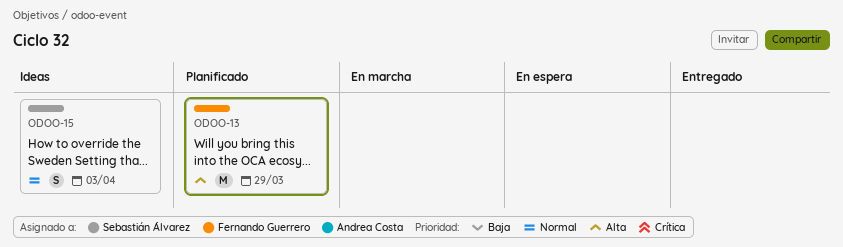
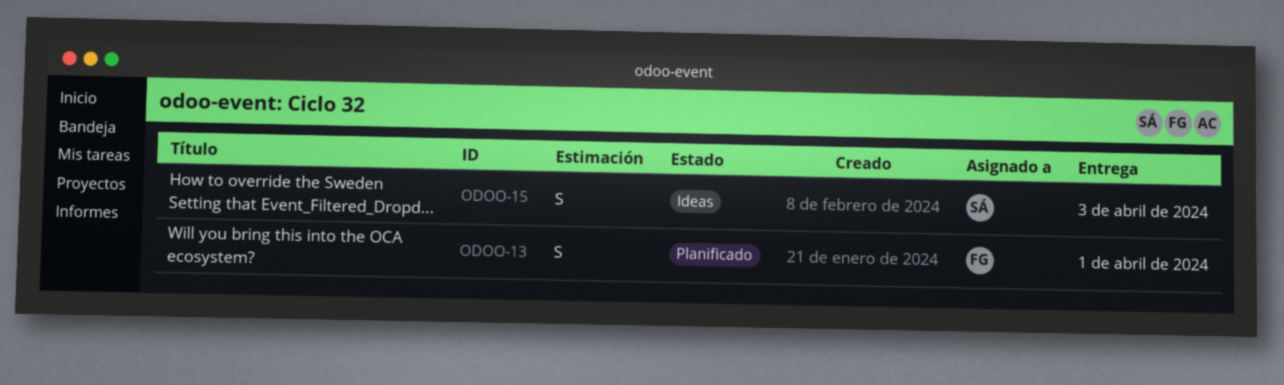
ODOO-13, estimate: M -> S
ODOO-13, due: Mar 29 -> Apr 1

